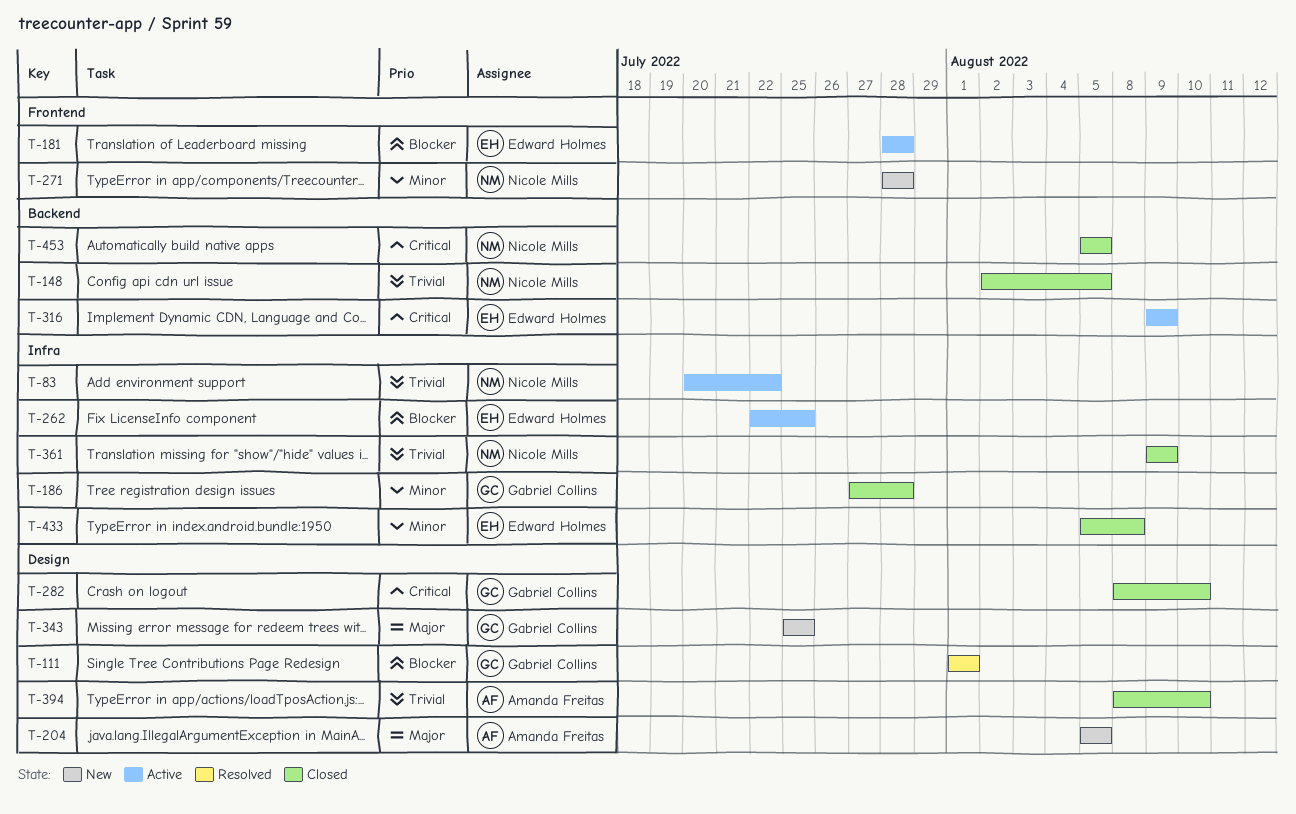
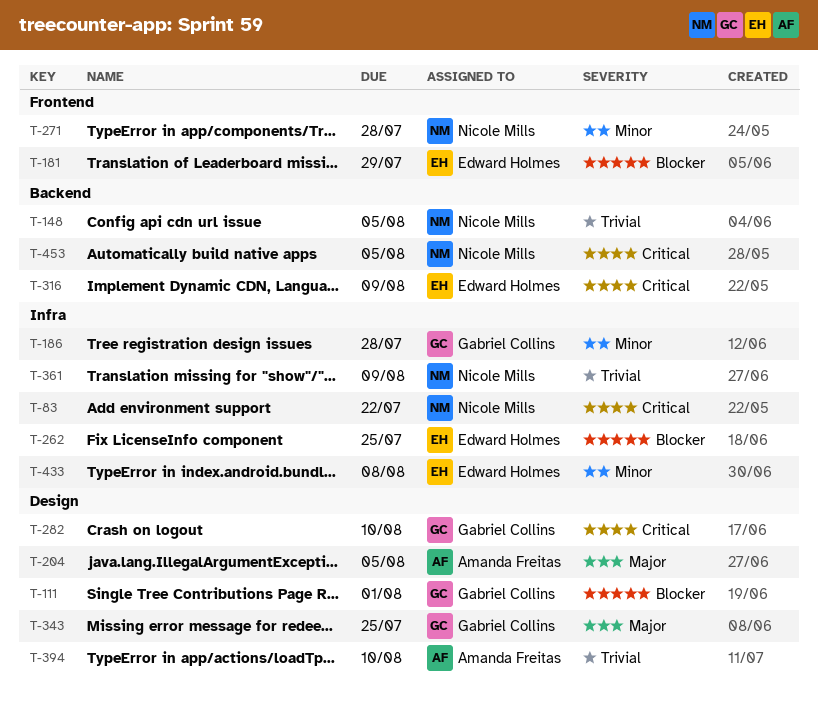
T-83, priority: Trivial -> Critical
T-181, due: Jul 28 -> Jul 29

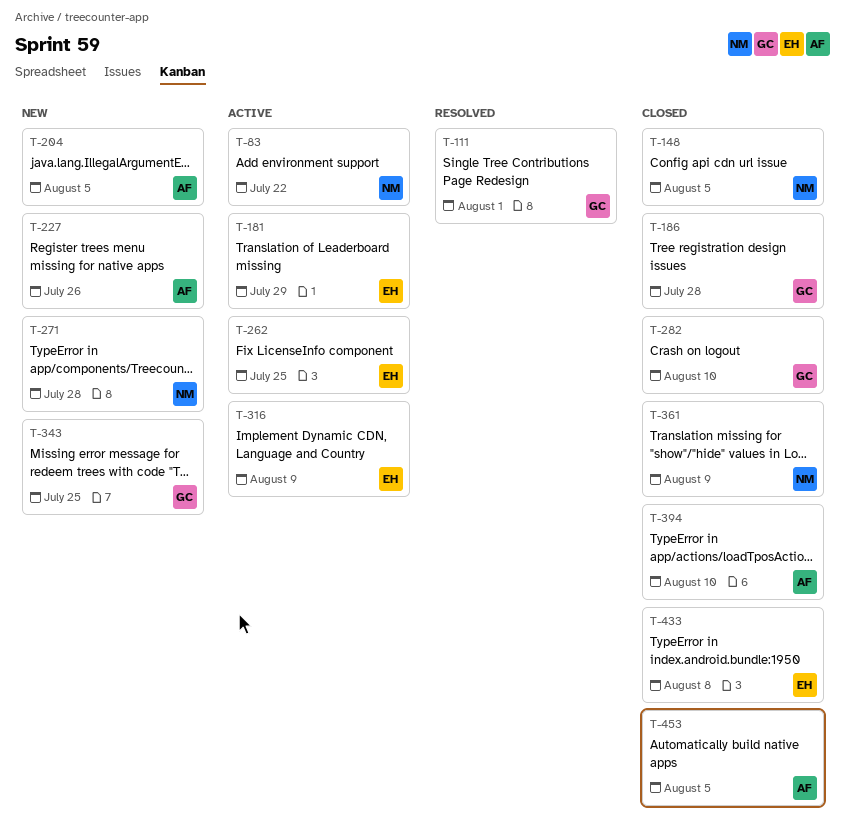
T-227: none -> present
T-453, owner: Nicole Mills -> Amanda Freitas

